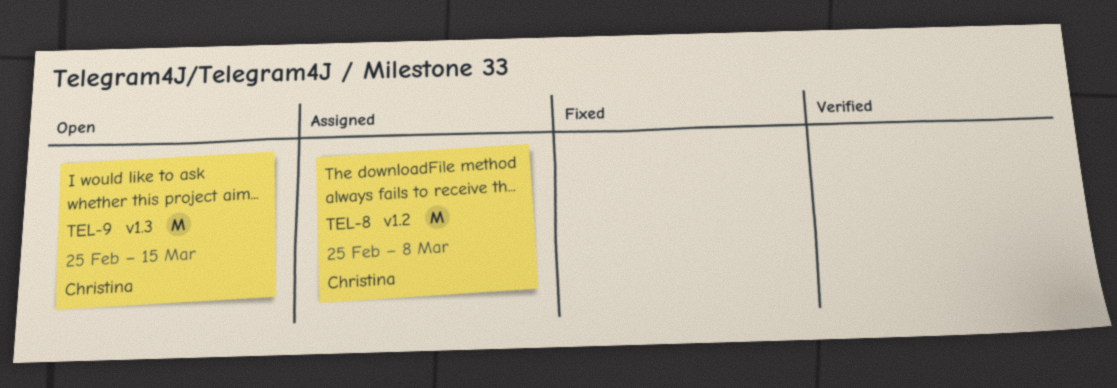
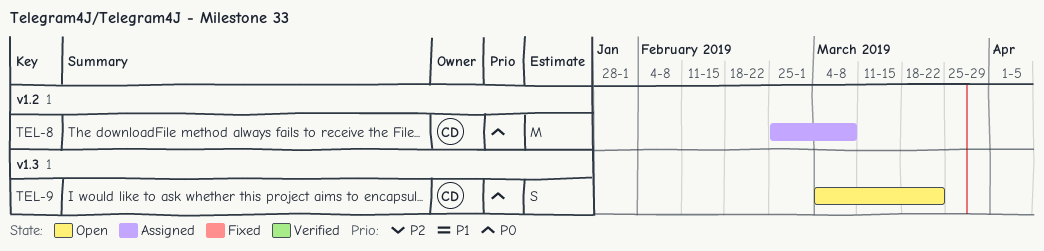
TEL-9, estimate: M -> S
TEL-9, start: Feb 25 -> Mar 4
TEL-9, due: Mar 15 -> Mar 22

